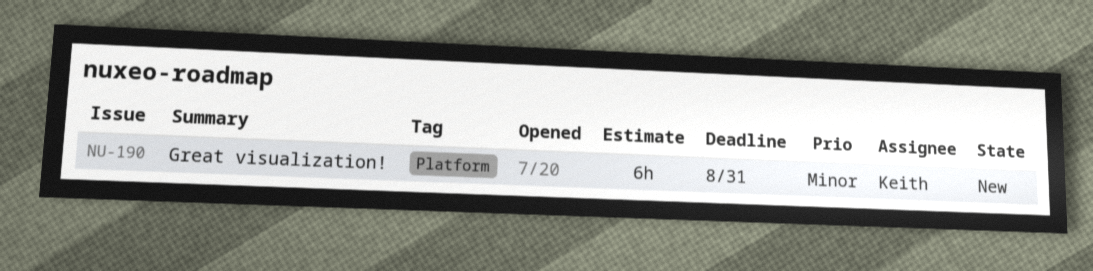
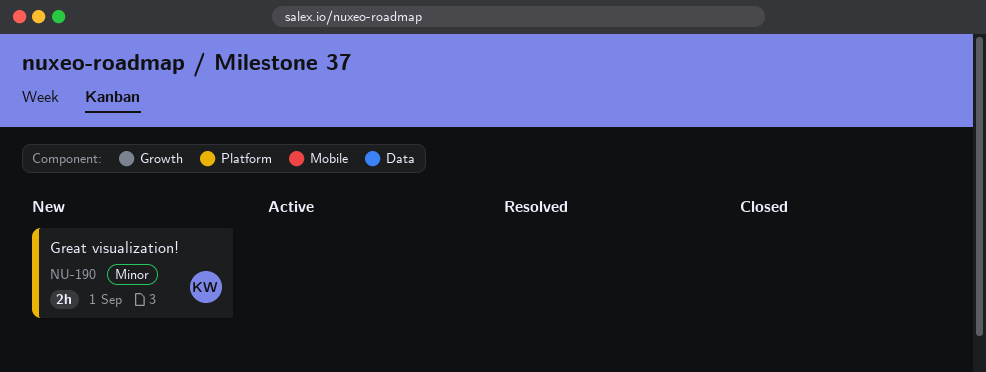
NU-190, estimate: 6h -> 2h
NU-190, due: Aug 31 -> Sep 1

